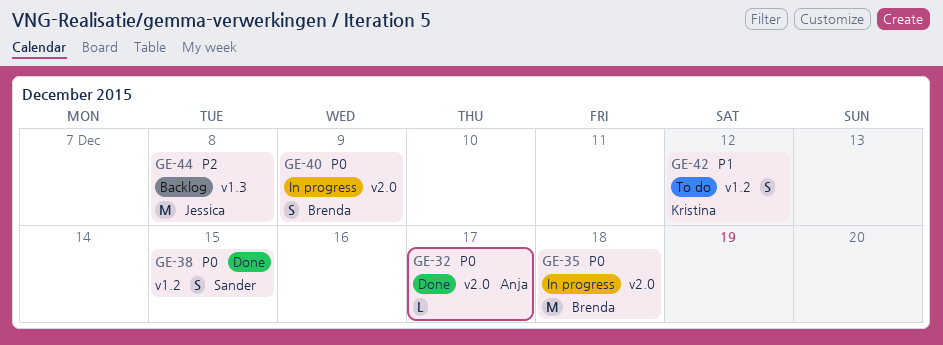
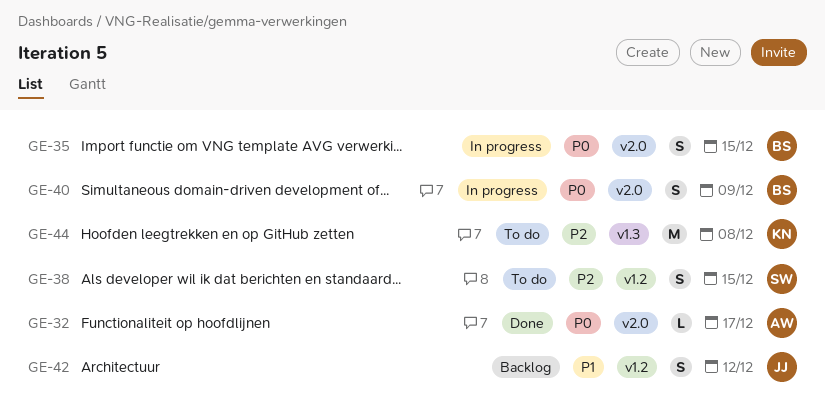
GE-35, estimate: M -> S
GE-35, due: Dec 18 -> Dec 15
GE-38, status: Done -> To do
GE-38, priority: P0 -> P2
GE-42, status: To do -> Backlog
GE-42, owner: Kristina -> Jessica
GE-44, status: Backlog -> To do
GE-44, owner: Jessica -> Kristina

